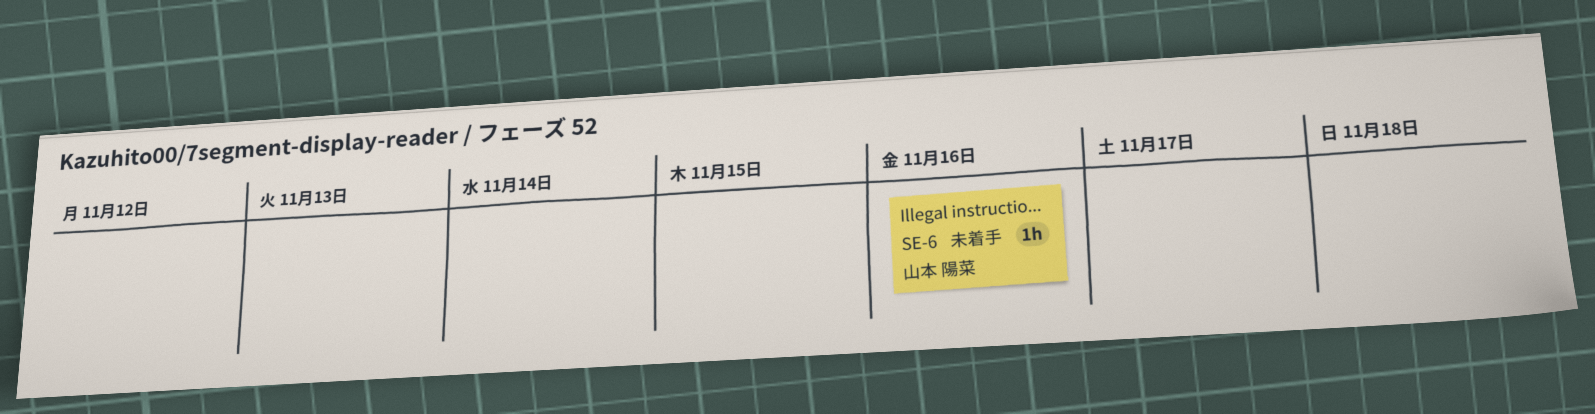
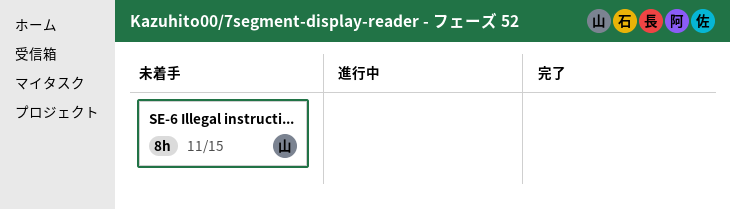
SE-6, estimate: 1h -> 8h
SE-6, due: Nov 16 -> Nov 15

